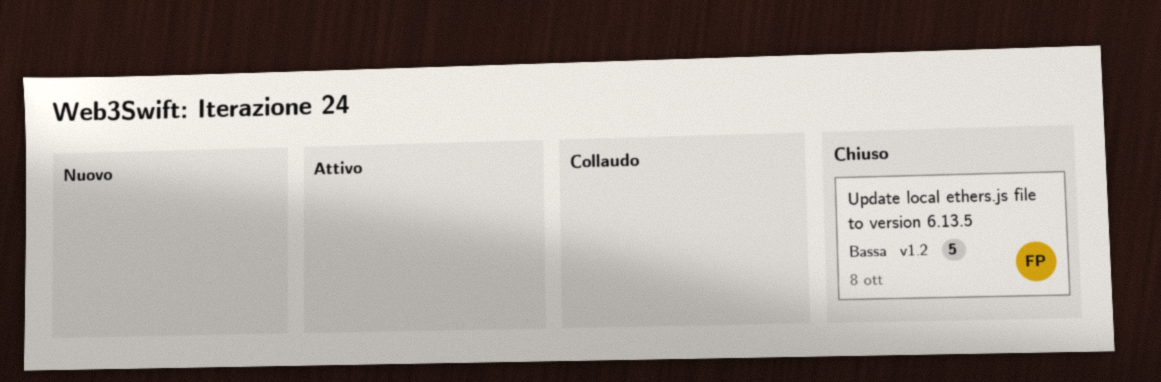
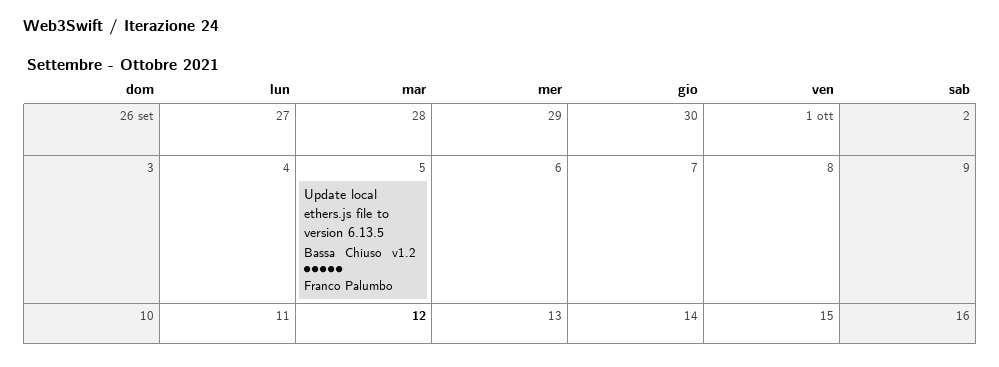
Update local ethers.js file to version 6.13.5, due: Oct 8 -> Oct 5

